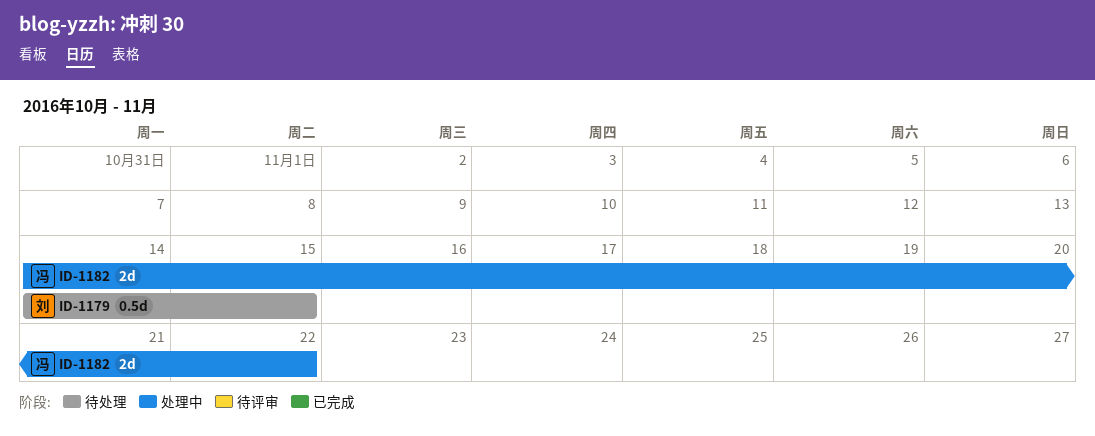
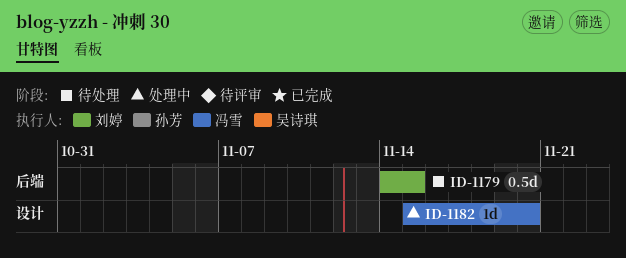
ID-1182, estimate: 2d -> 1d
ID-1182, start: Nov 14 -> Nov 15
ID-1182, due: Nov 22 -> Nov 20

